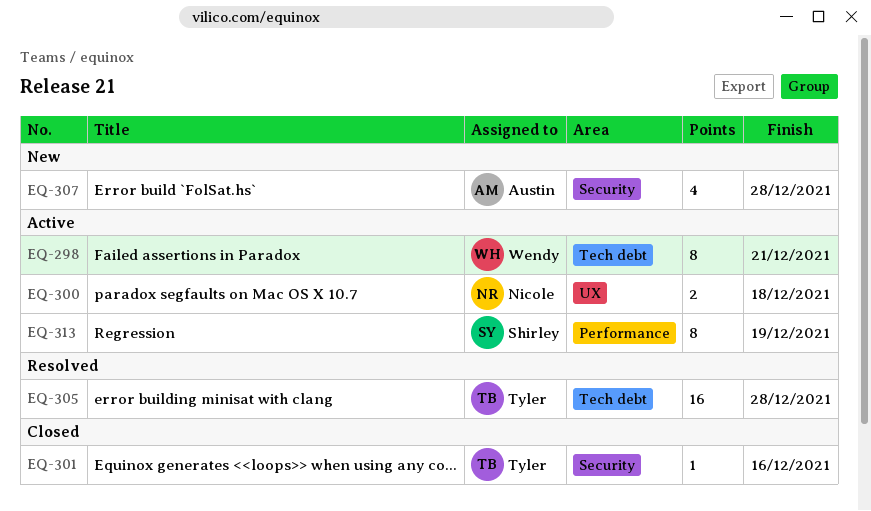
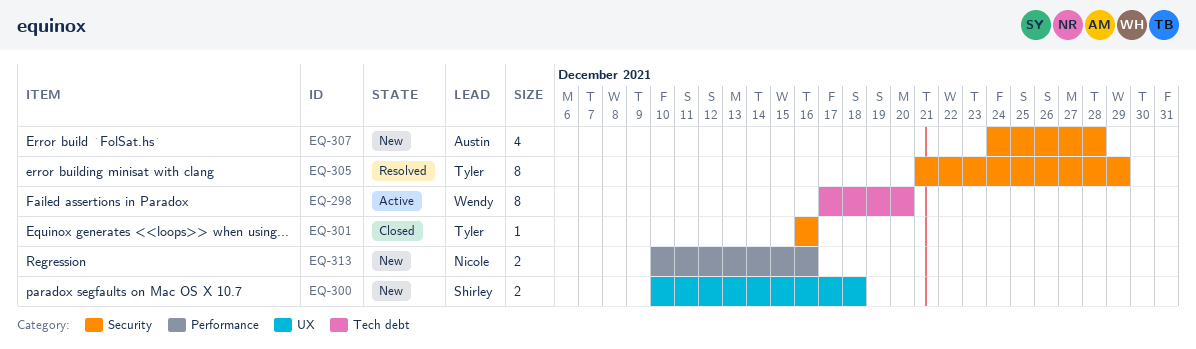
EQ-298, due: Dec 21 -> Dec 20
EQ-300, status: Active -> New
EQ-300, owner: Nicole -> Shirley
EQ-305, label: Tech debt -> Security
EQ-305, estimate: 16 -> 8
EQ-305, due: Dec 28 -> Dec 29
EQ-313, status: Active -> New
EQ-313, owner: Shirley -> Nicole
EQ-313, estimate: 8 -> 2
EQ-313, due: Dec 19 -> Dec 16

